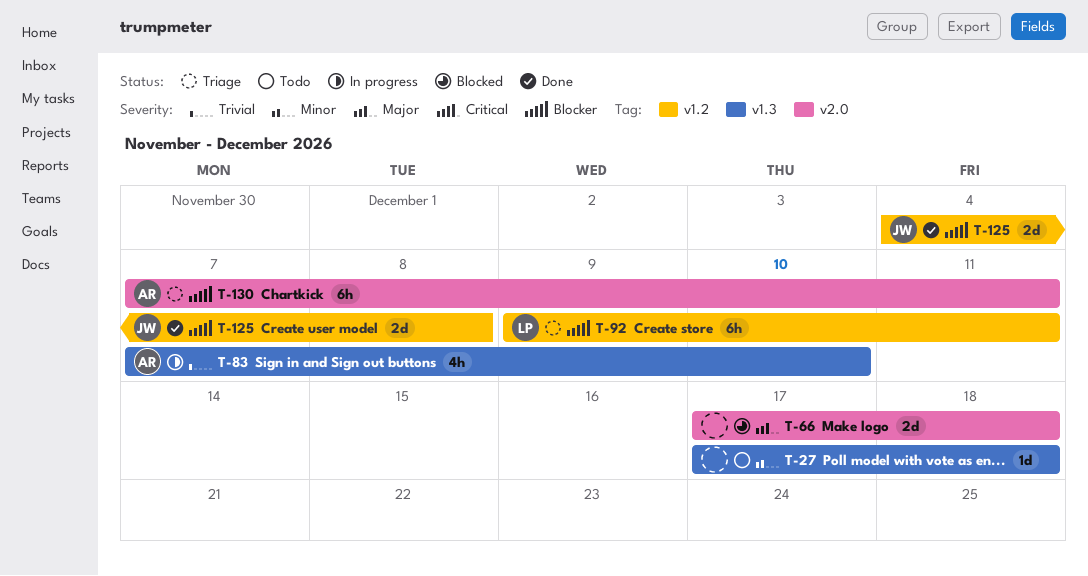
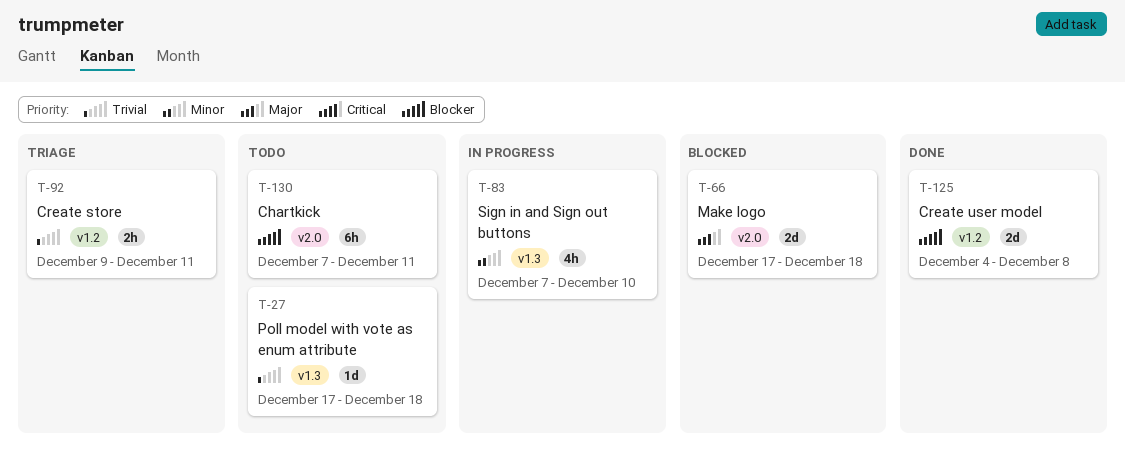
T-27, priority: Minor -> Trivial
T-83, priority: Trivial -> Minor
T-92, priority: Blocker -> Trivial
T-92, estimate: 6h -> 2h
T-130, status: Triage -> Todo

